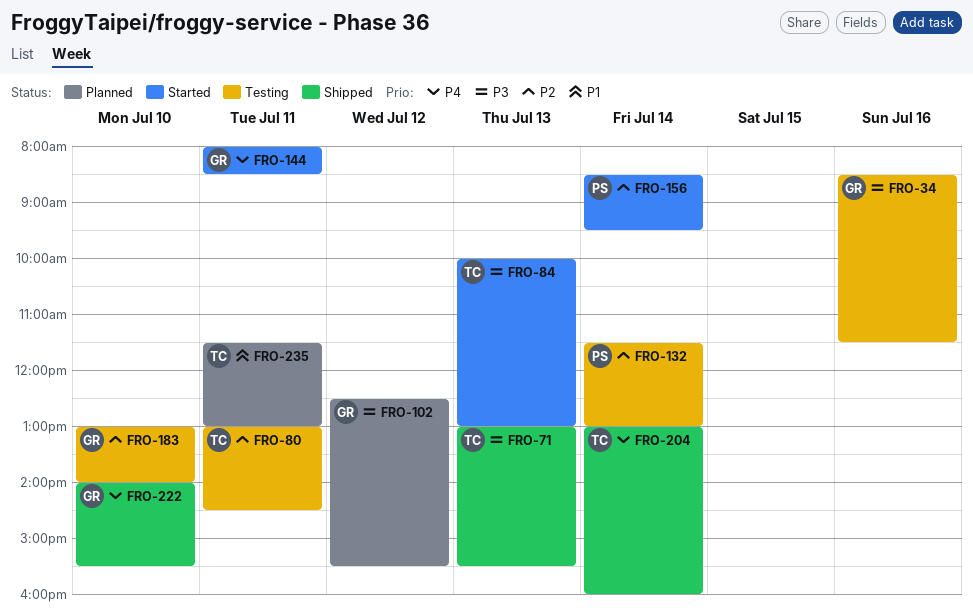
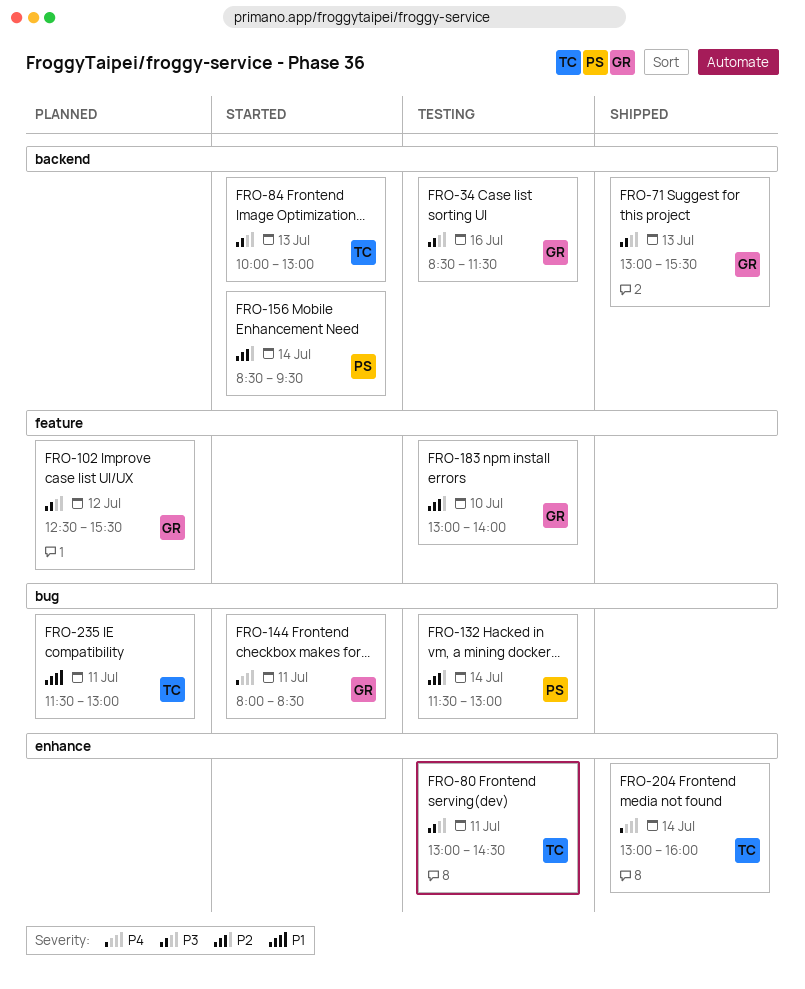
FRO-71, owner: TC -> GR
FRO-80, priority: P2 -> P3
FRO-222: present -> none

